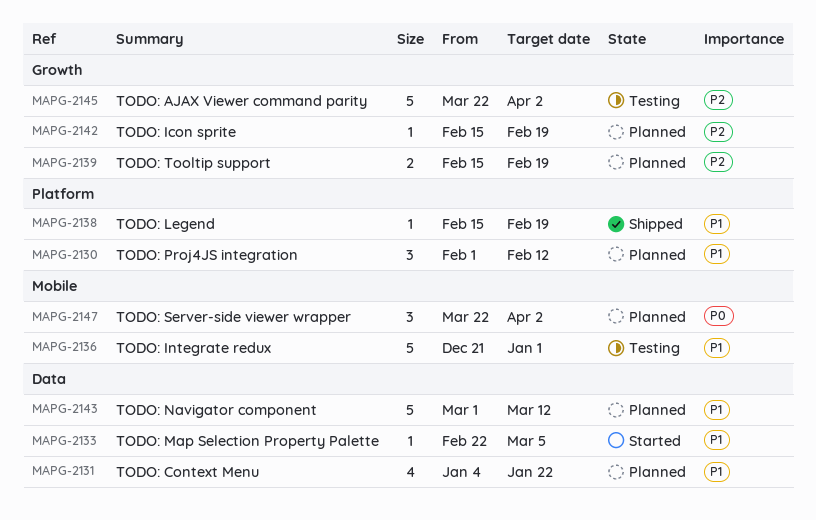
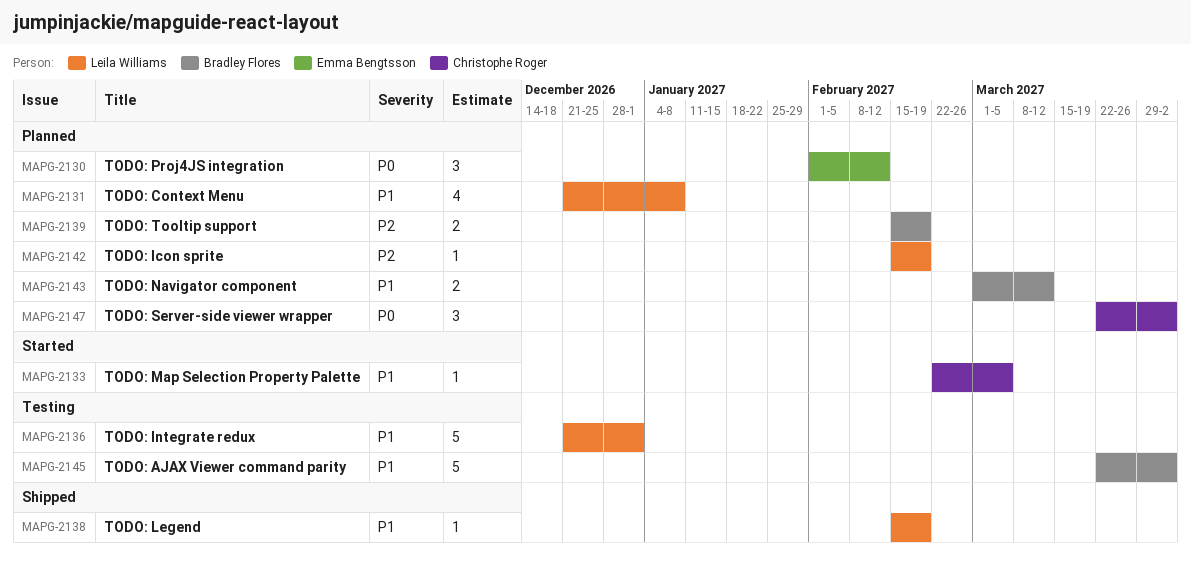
MAPG-2130, priority: P1 -> P0
MAPG-2131, start: Jan 4 -> Dec 21
MAPG-2131, due: Jan 22 -> Jan 8
MAPG-2143, estimate: 5 -> 2
MAPG-2145, priority: P2 -> P1

